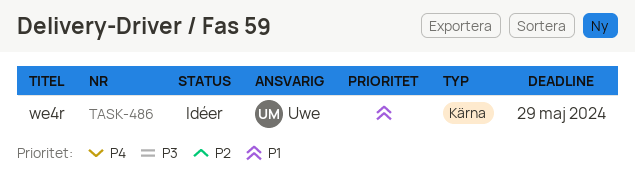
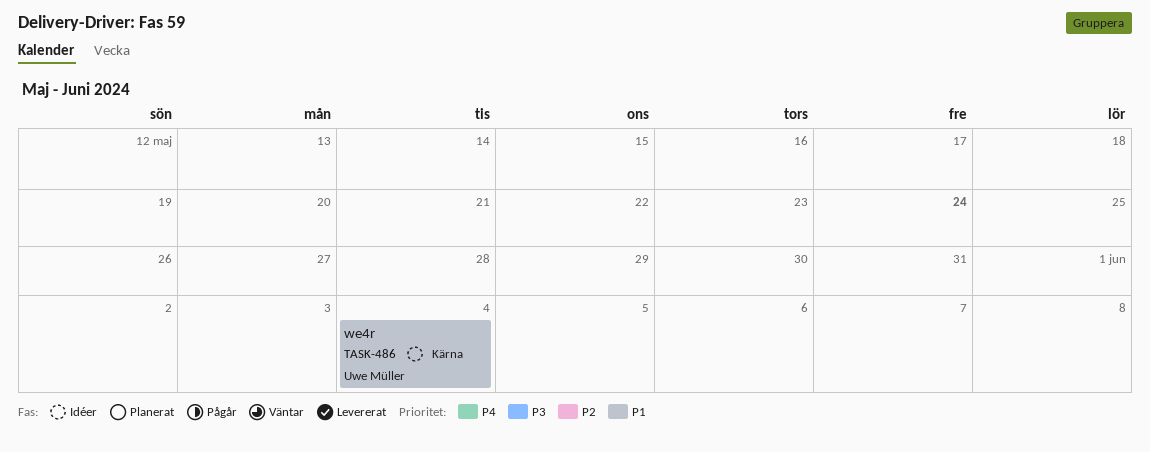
TASK-486, due: May 29 -> Jun 4

